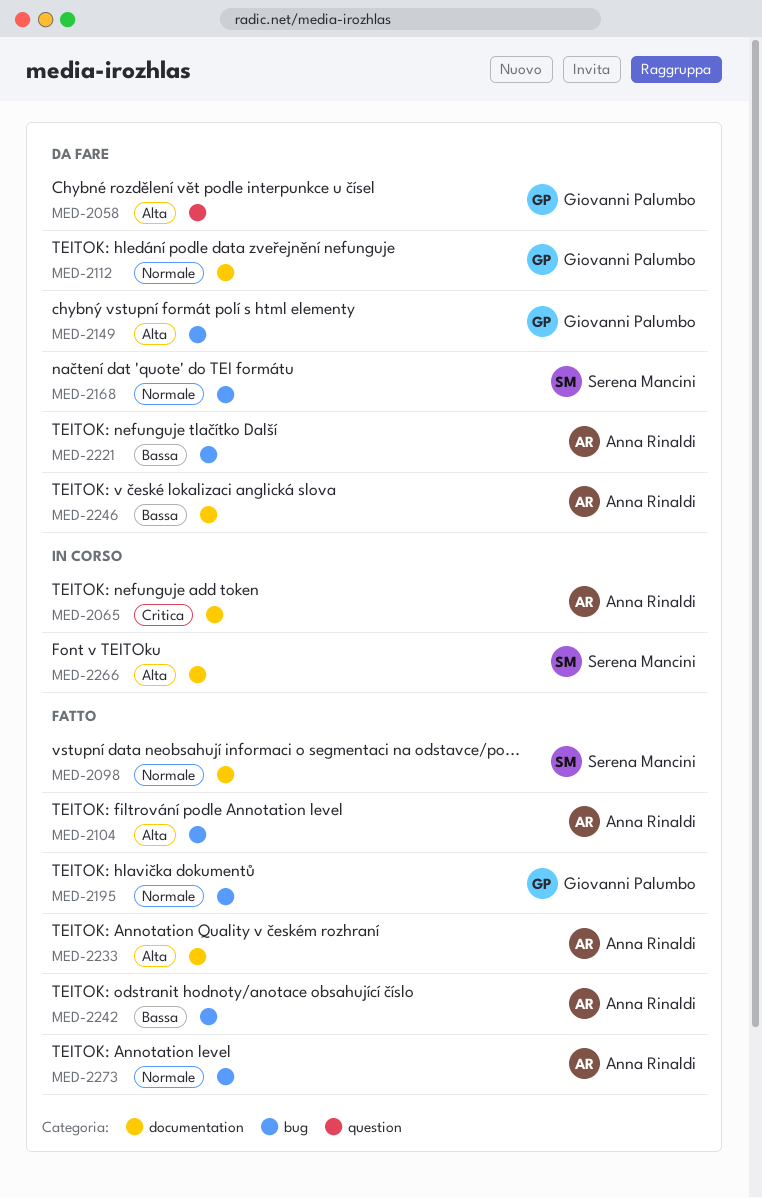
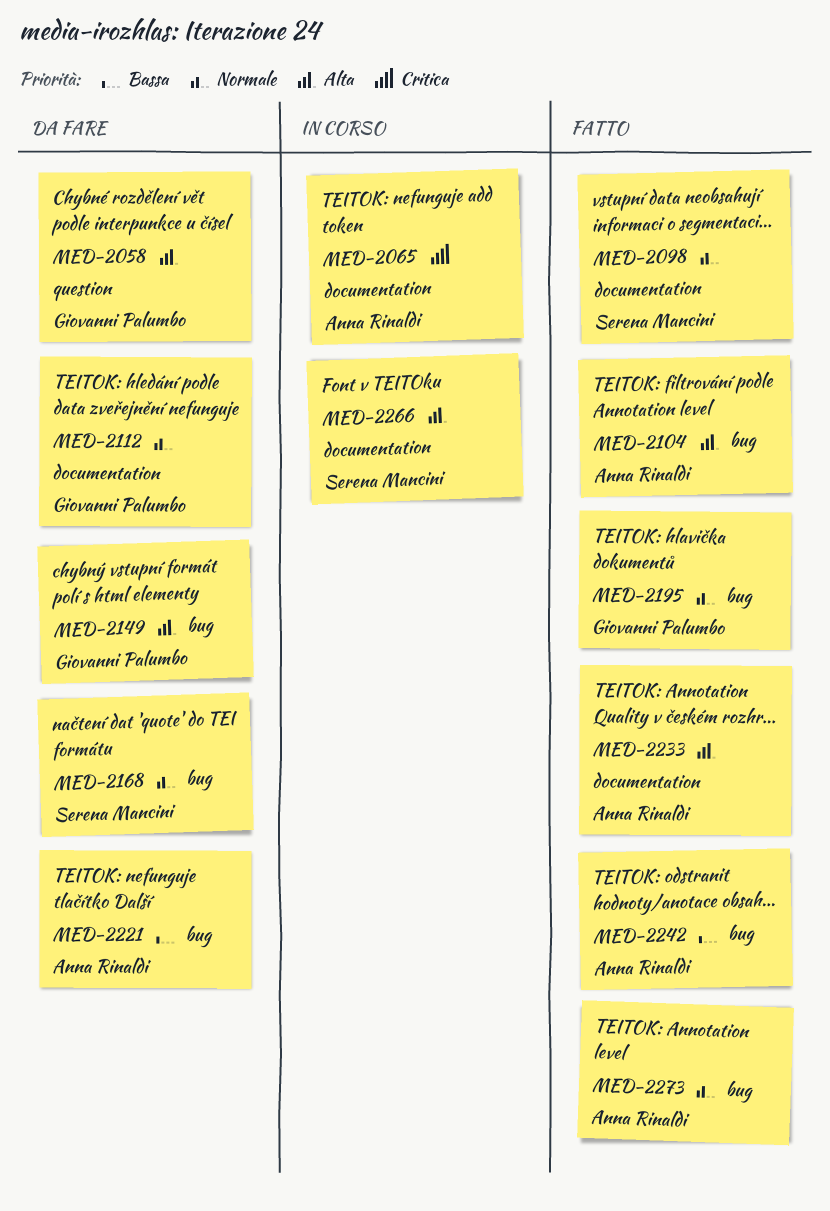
MED-2246: present -> none

